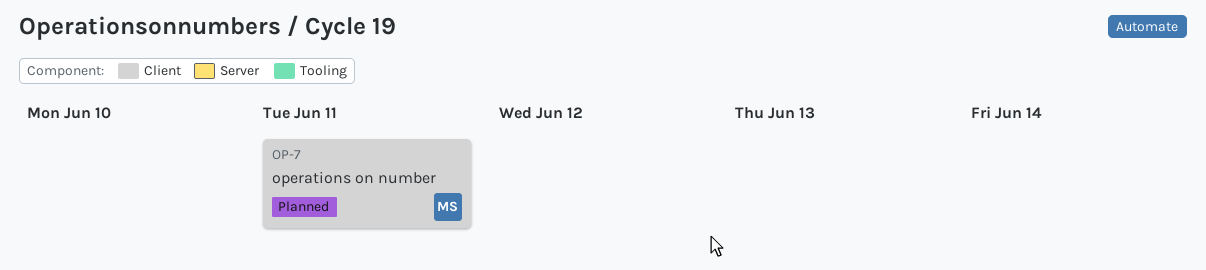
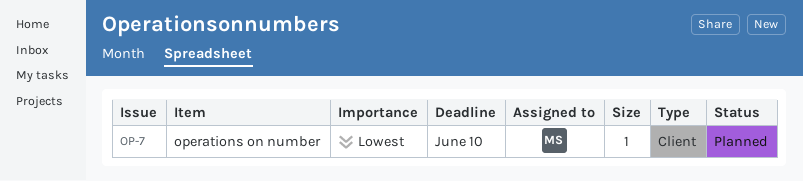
OP-7, due: Jun 11 -> Jun 10

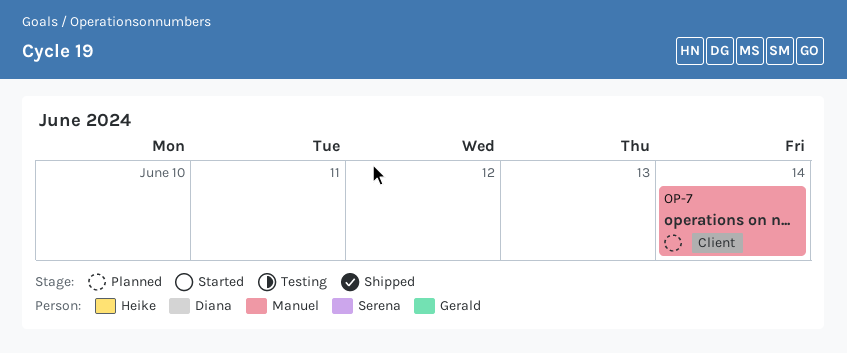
OP-7, due: Jun 10 -> Jun 14

